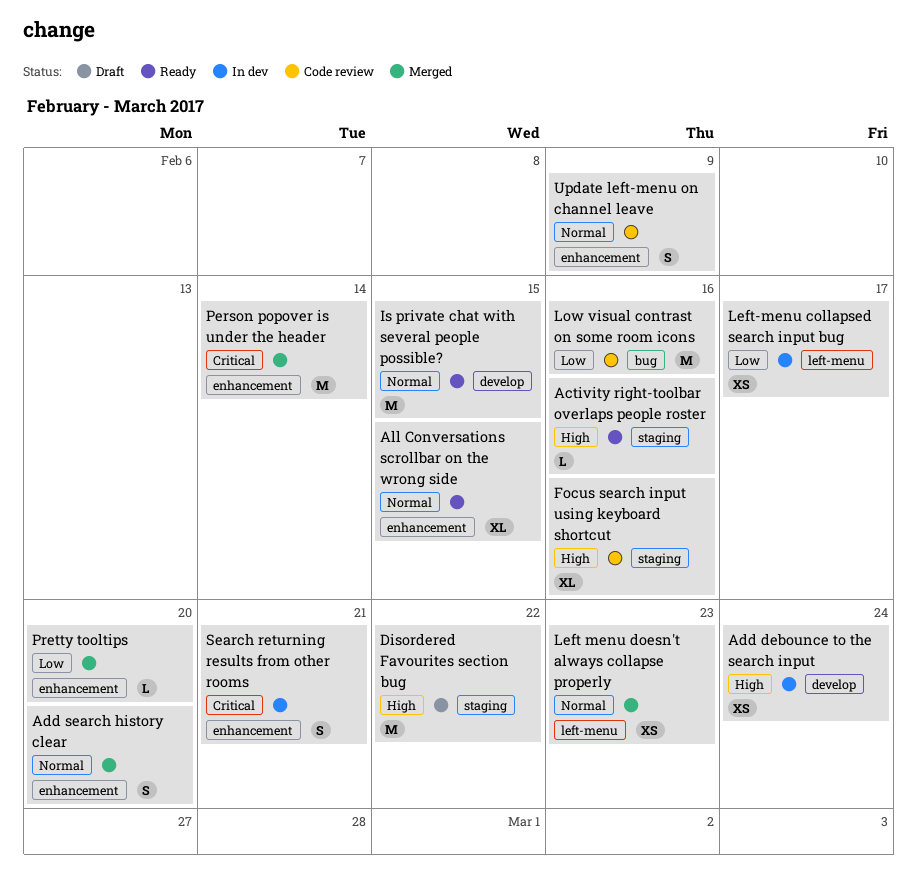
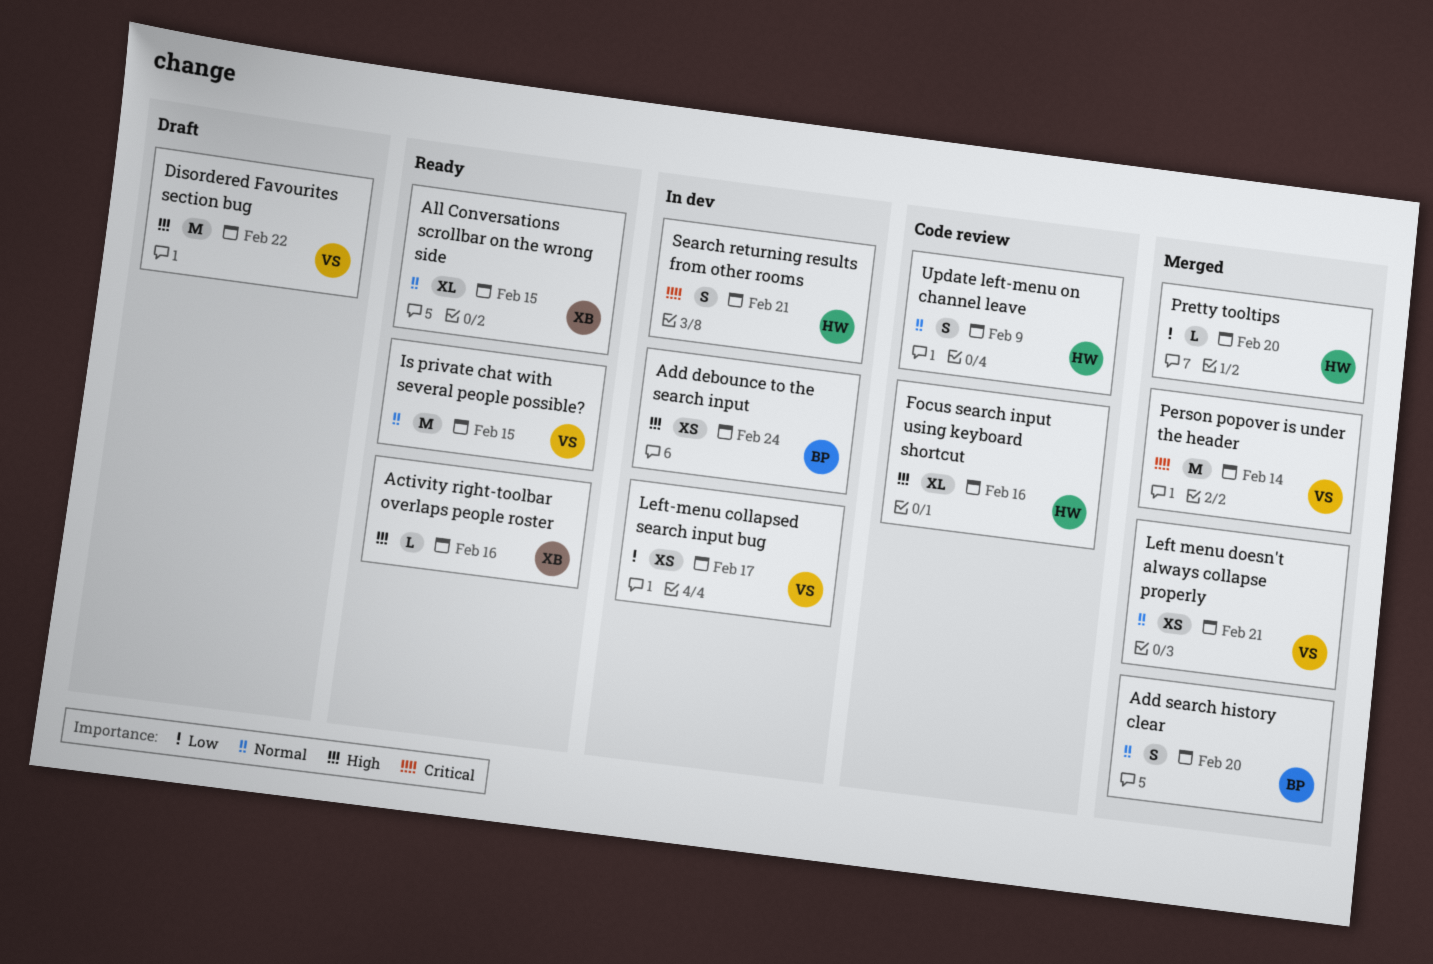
Left menu doesn't always collapse properly, due: Feb 23 -> Feb 21
Low visual contrast on some room icons: present -> none

